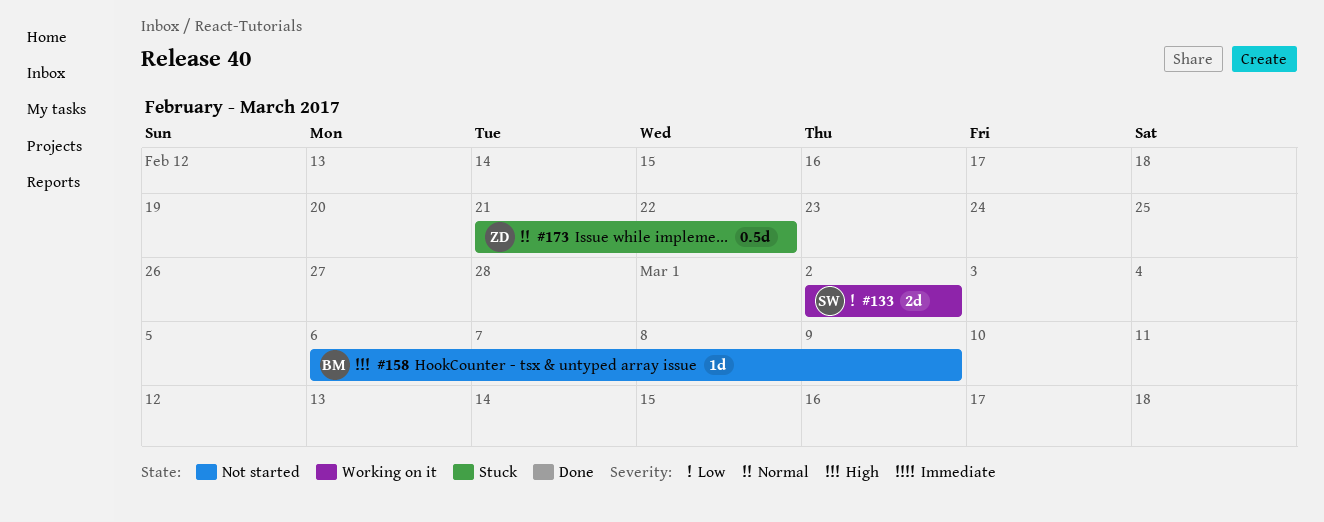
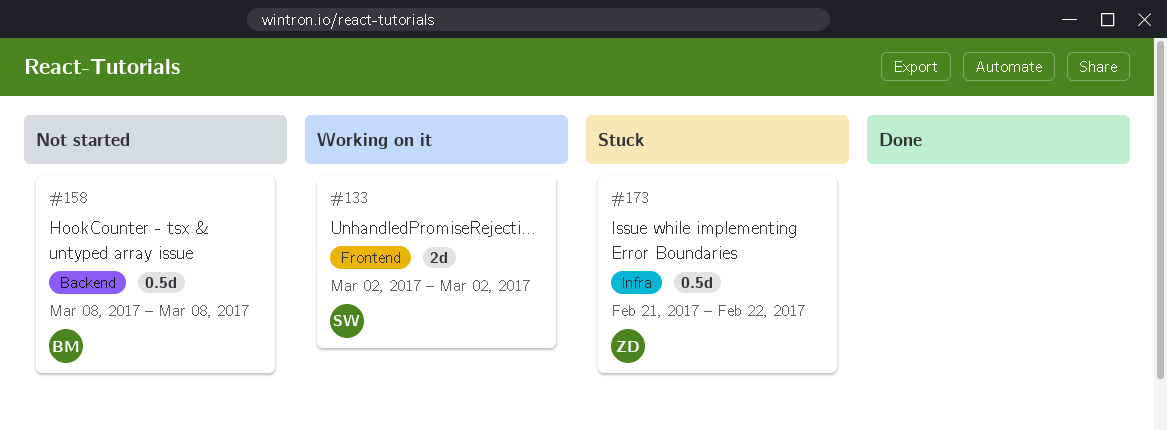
#158, estimate: 1d -> 0.5d
#158, start: Mar 6 -> Mar 8
#158, due: Mar 9 -> Mar 8

